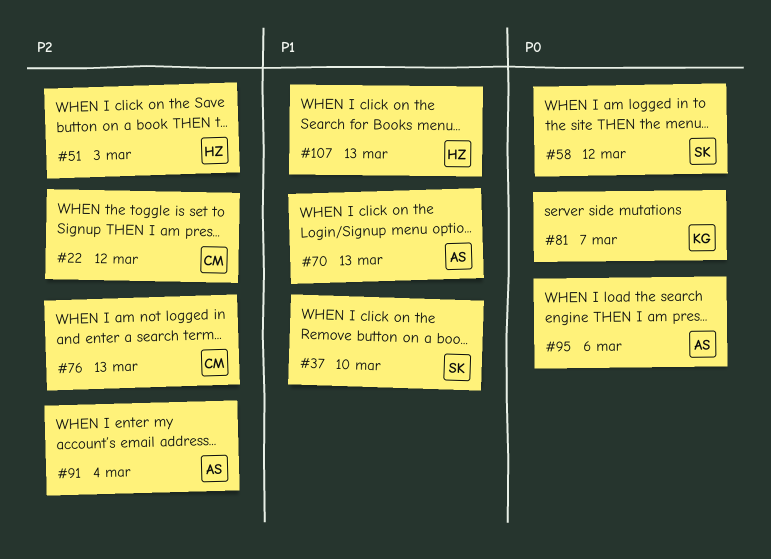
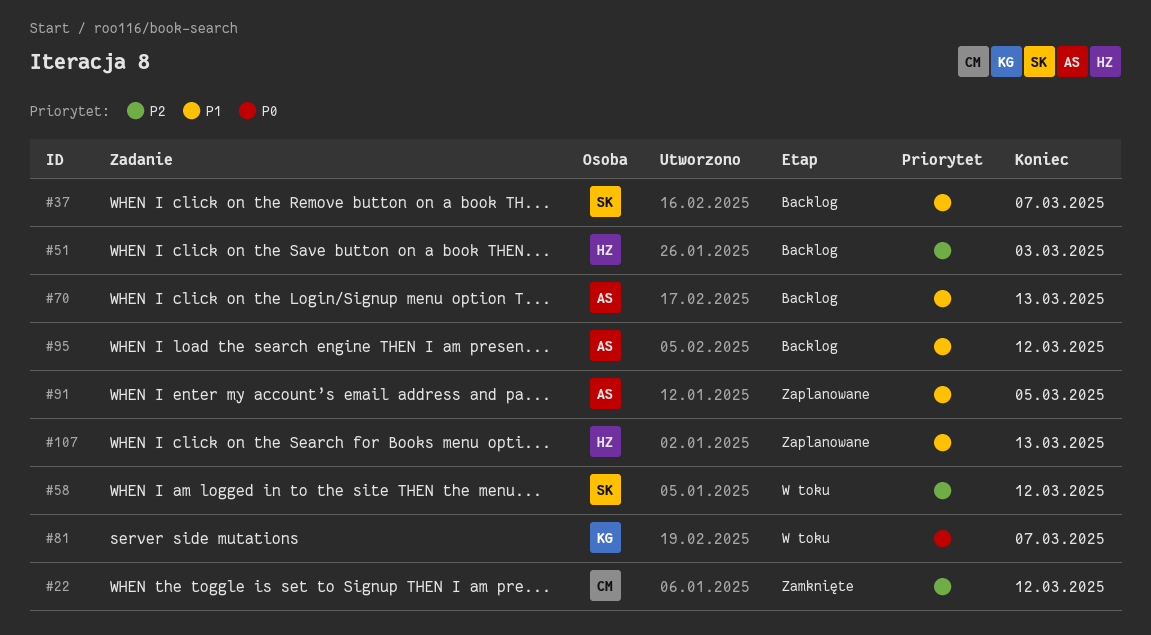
#37, due: Mar 10 -> Mar 7
#58, priority: P0 -> P2
#76: present -> none
#91, priority: P2 -> P1
#91, due: Mar 4 -> Mar 5
#95, priority: P0 -> P1
#95, due: Mar 6 -> Mar 12

